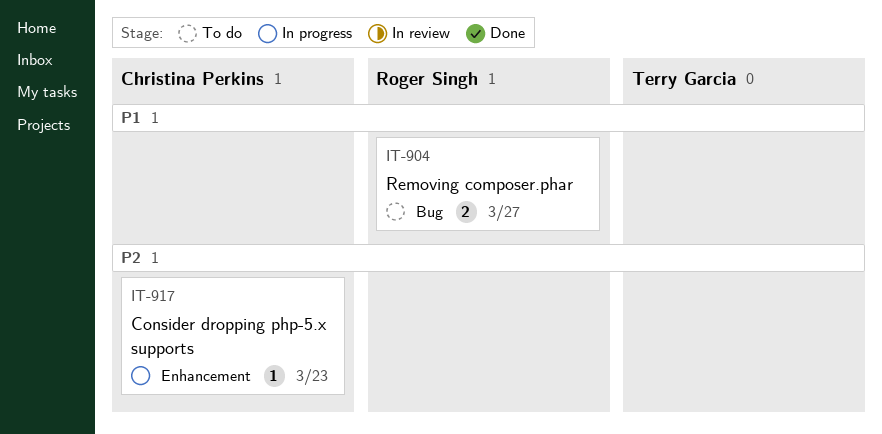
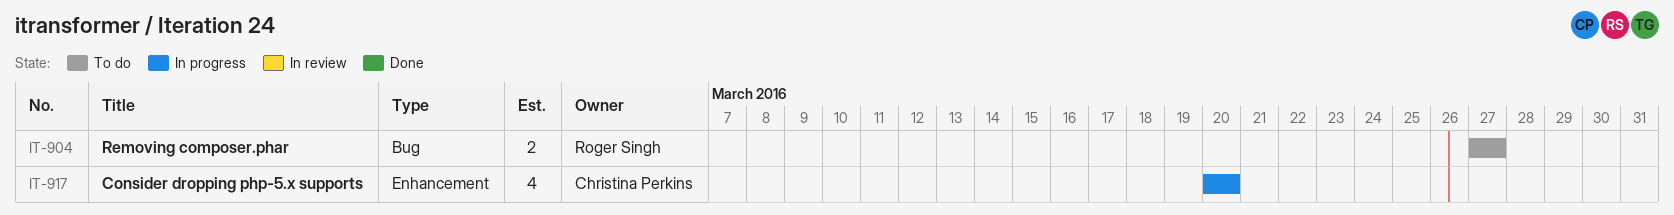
IT-917, estimate: 1 -> 4
IT-917, due: Mar 23 -> Mar 20

